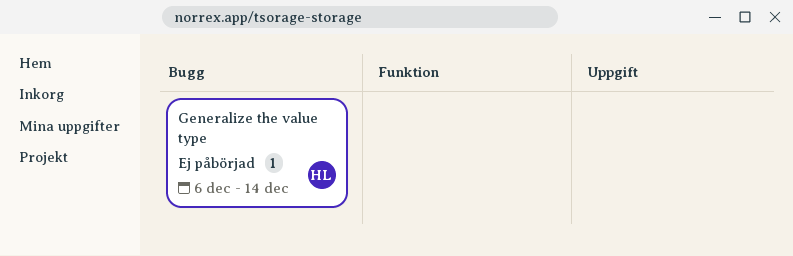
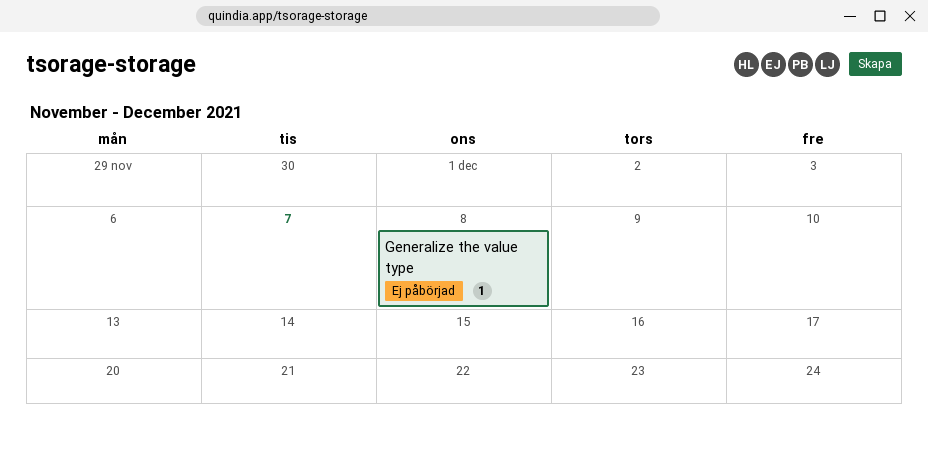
Generalize the value type, due: Dec 14 -> Dec 8

